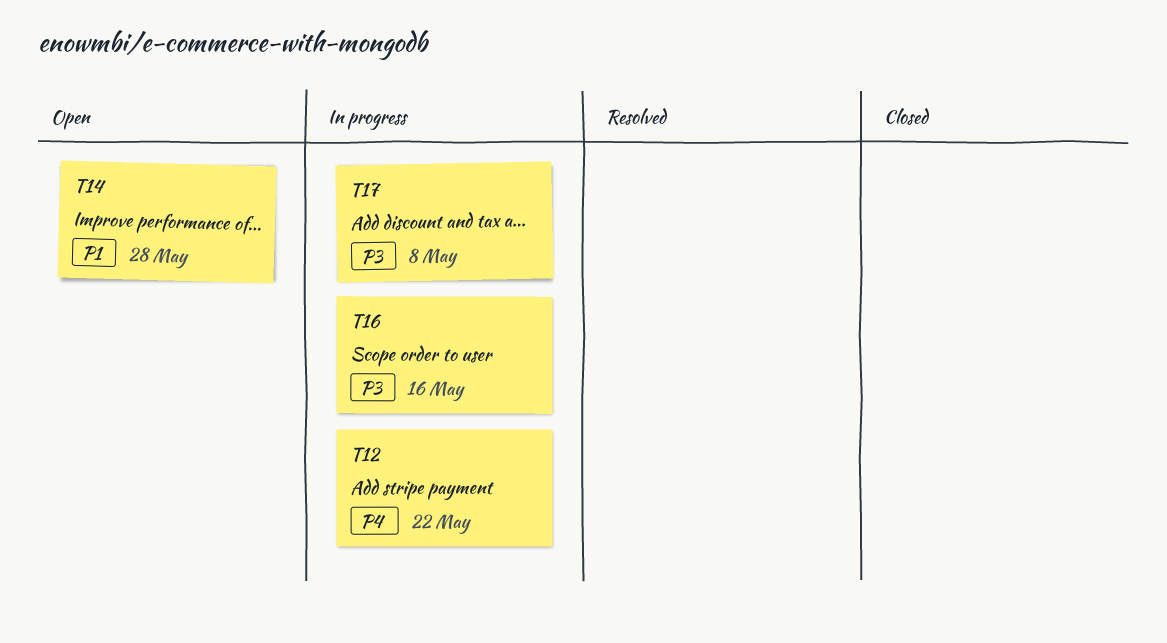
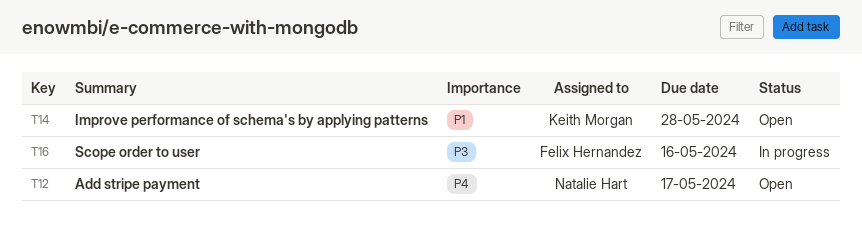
T12, status: In progress -> Open
T12, due: May 22 -> May 17
T17: present -> none

